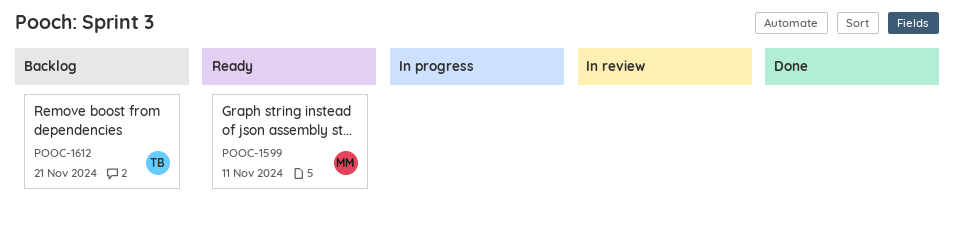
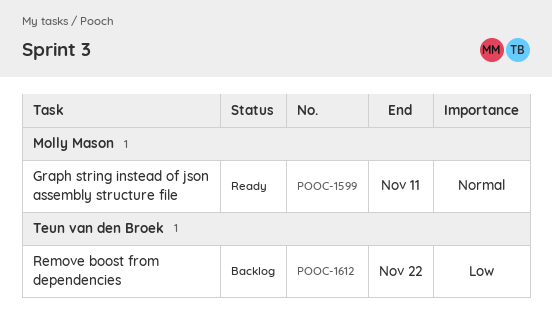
POOC-1612, due: Nov 21 -> Nov 22

